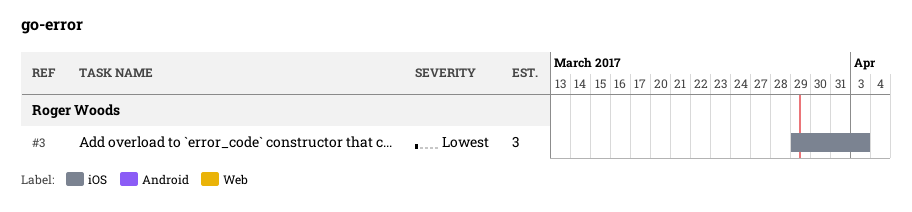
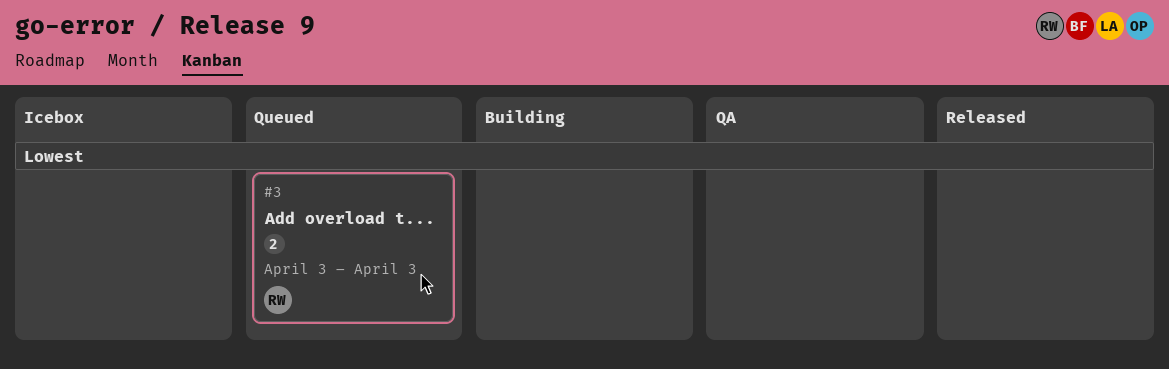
#3, estimate: 3 -> 2
#3, start: Mar 29 -> Apr 3

